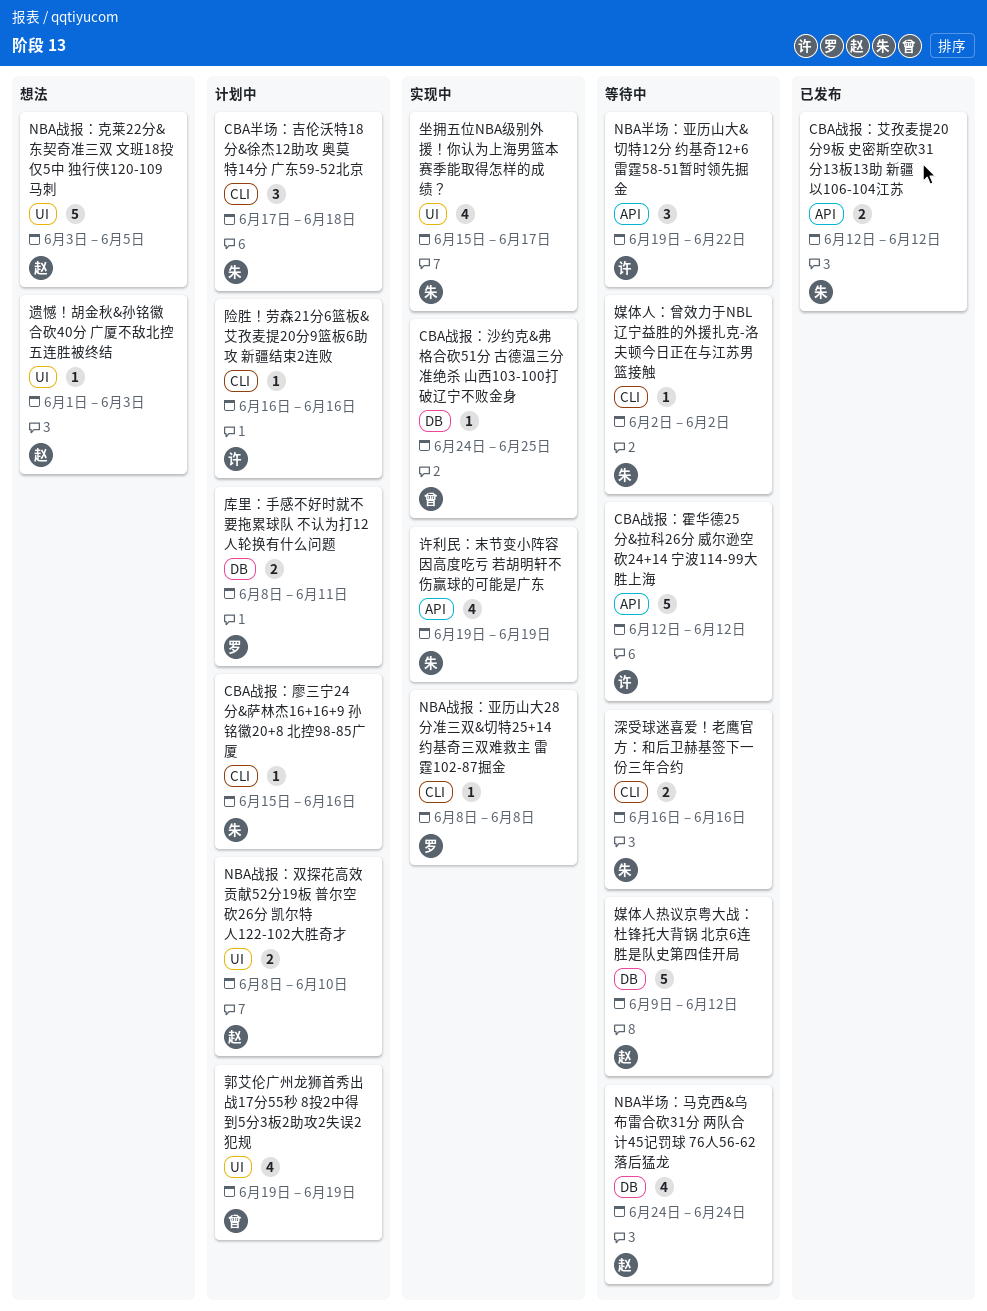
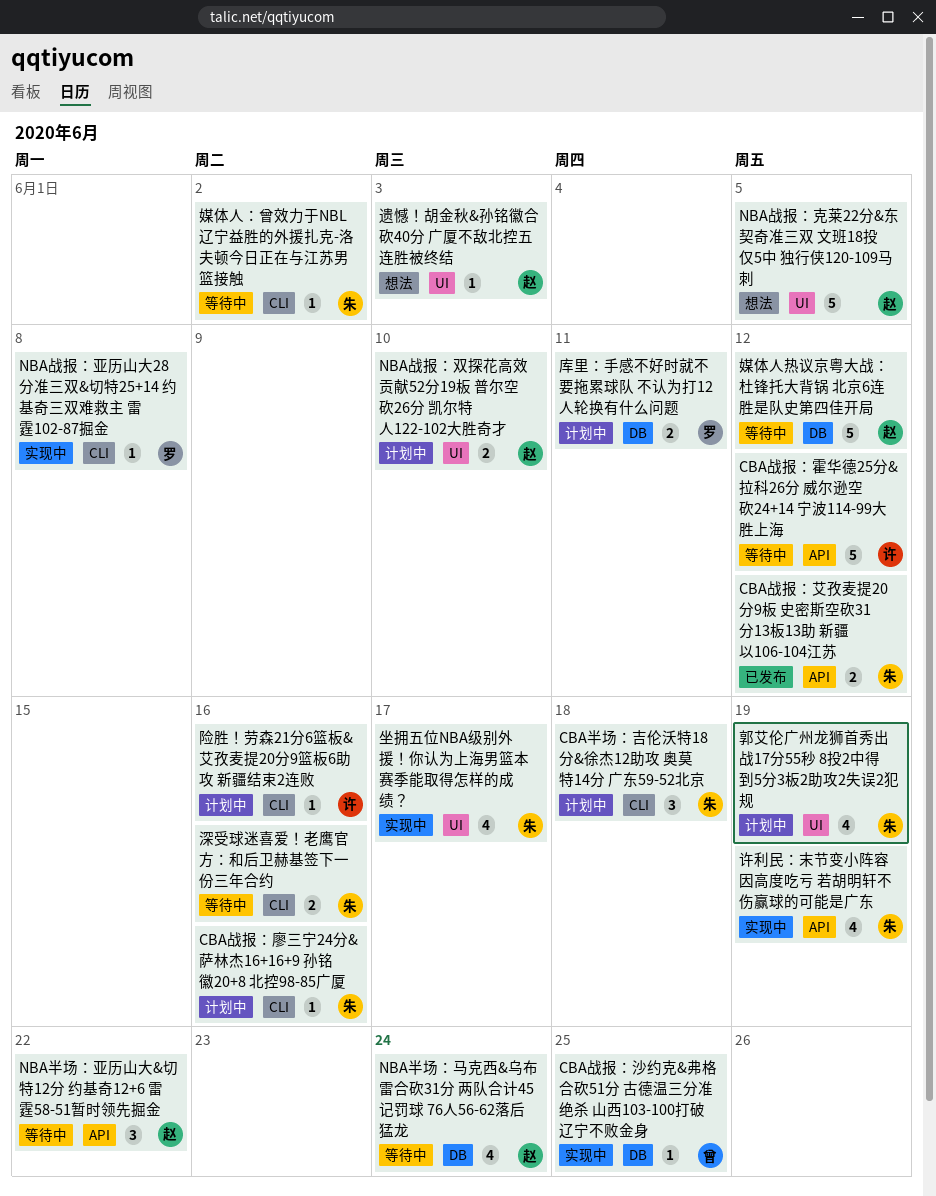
NBA半场：亚历山大&切特12分 约基奇12+6 雷霆58-51暂时领先掘金, owner: 许 -> 赵
郭艾伦广州龙狮首秀出战17分55秒 8投2中得到5分3板2助攻2失误2犯规, owner: 曾 -> 朱

